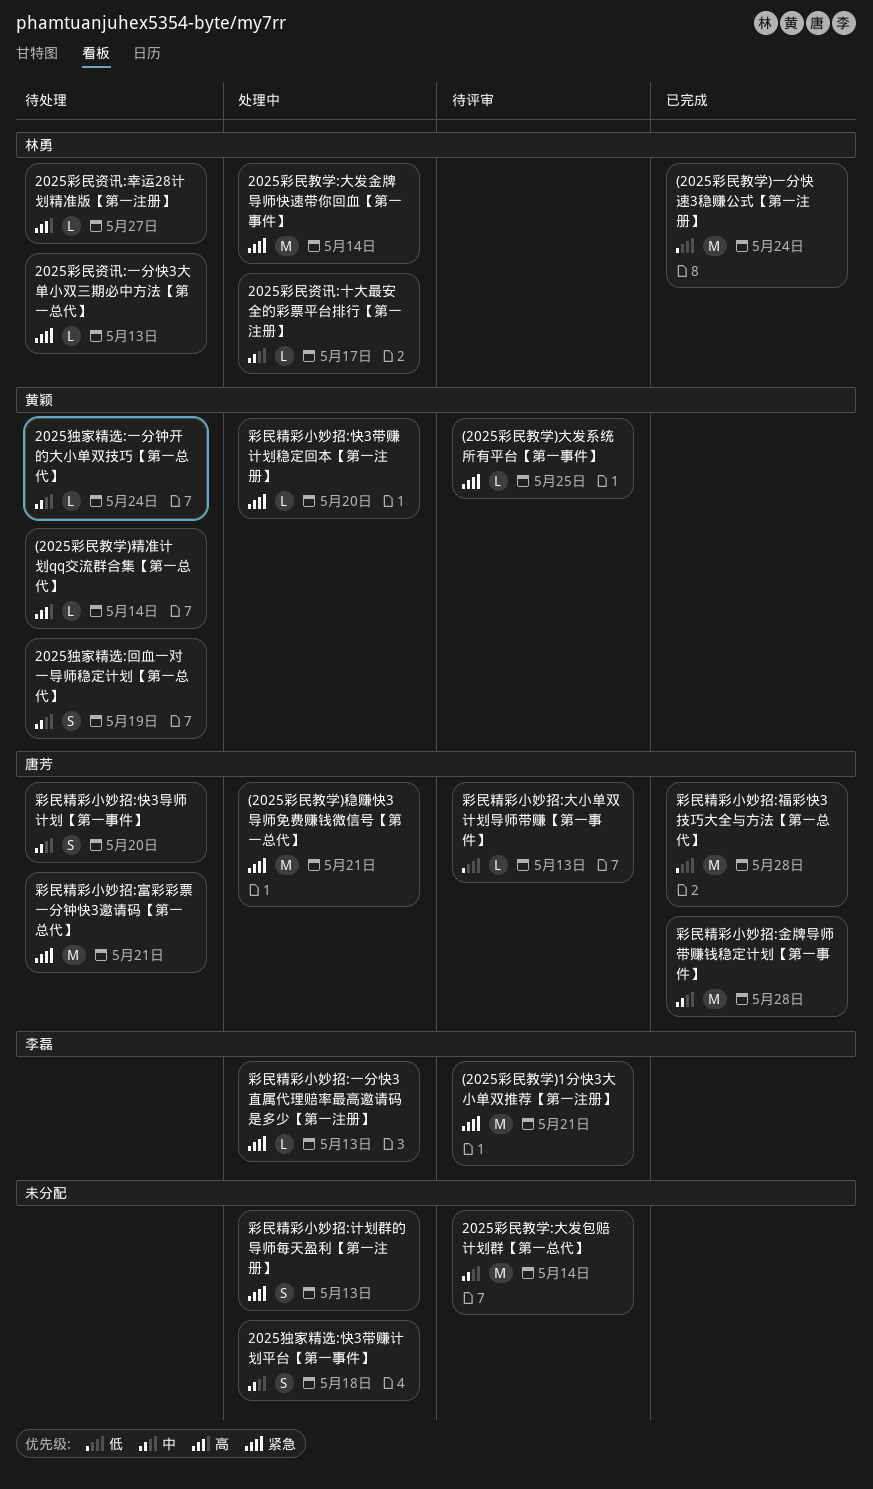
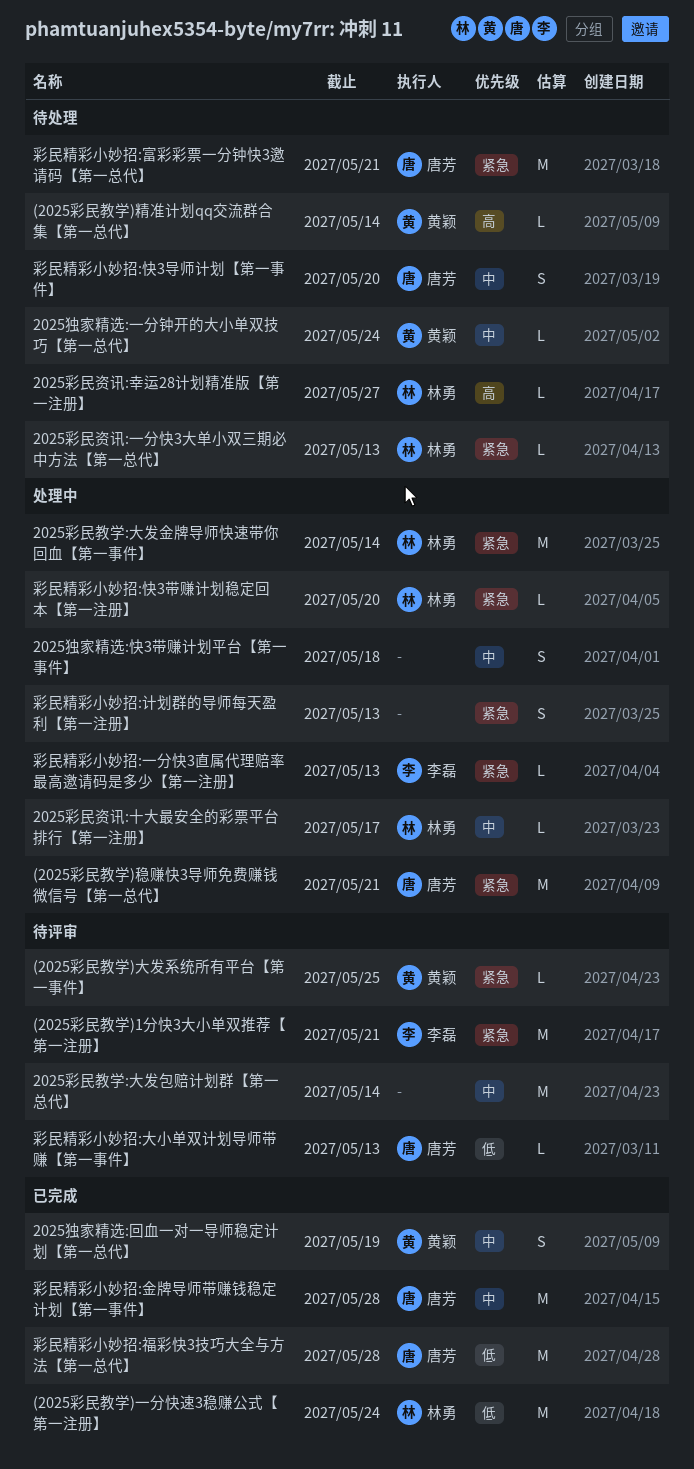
2025独家精选:回血一对一导师稳定计划【第一总代】, status: 待处理 -> 已完成
彩民精彩小妙招:快3带赚计划稳定回本【第一注册】, owner: 黄颖 -> 林勇

